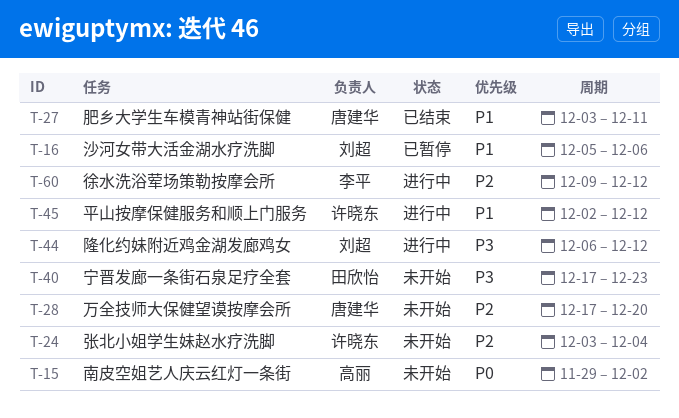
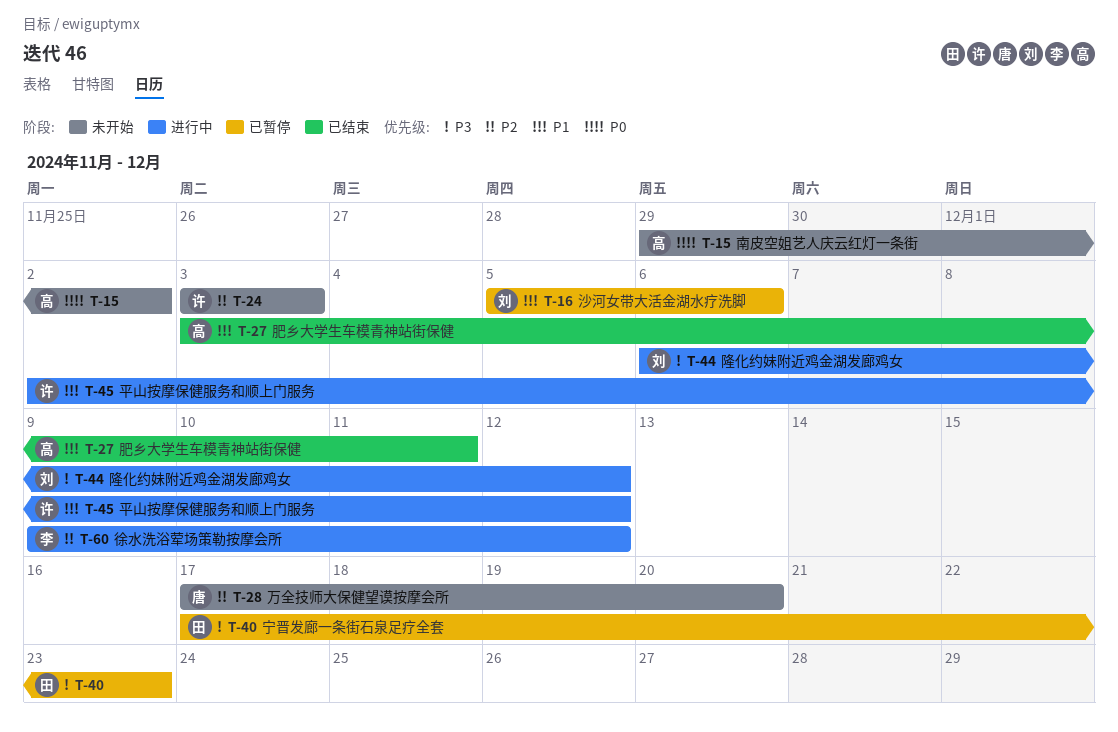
T-24, due: Dec 4 -> Dec 3
T-27, owner: 唐建华 -> 高丽
T-40, status: 未开始 -> 已暂停

